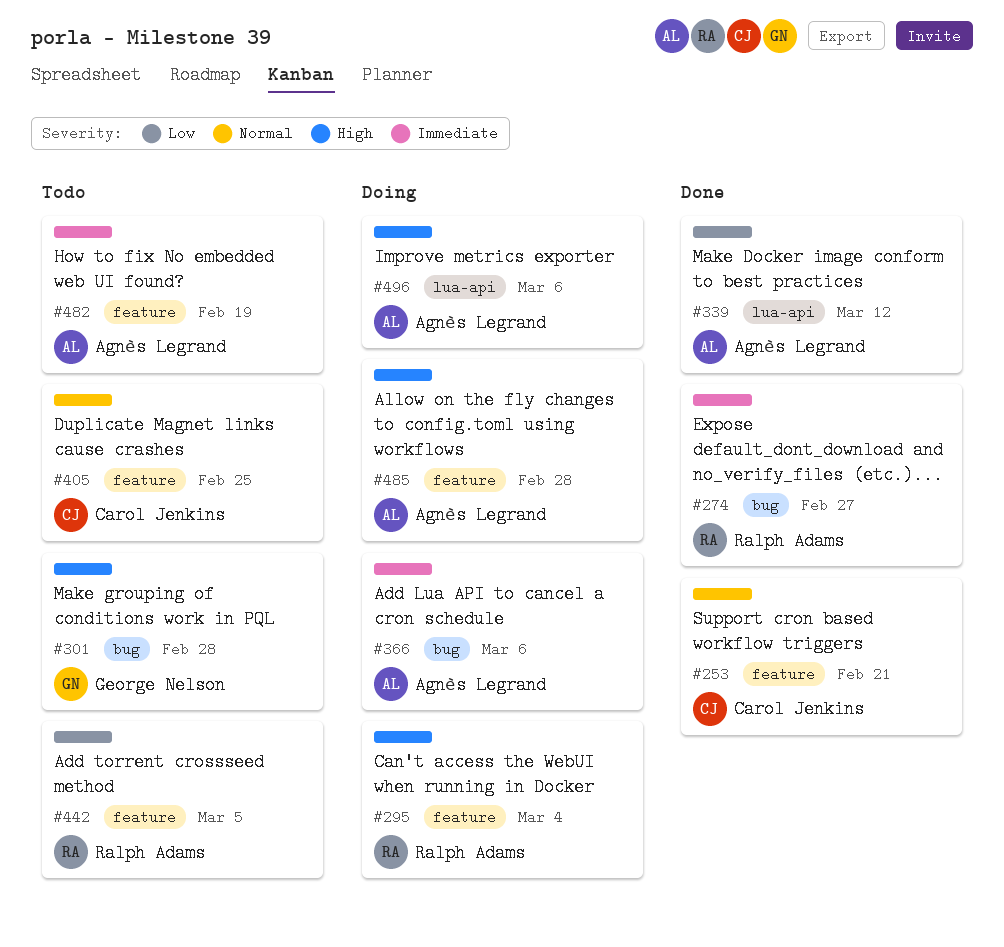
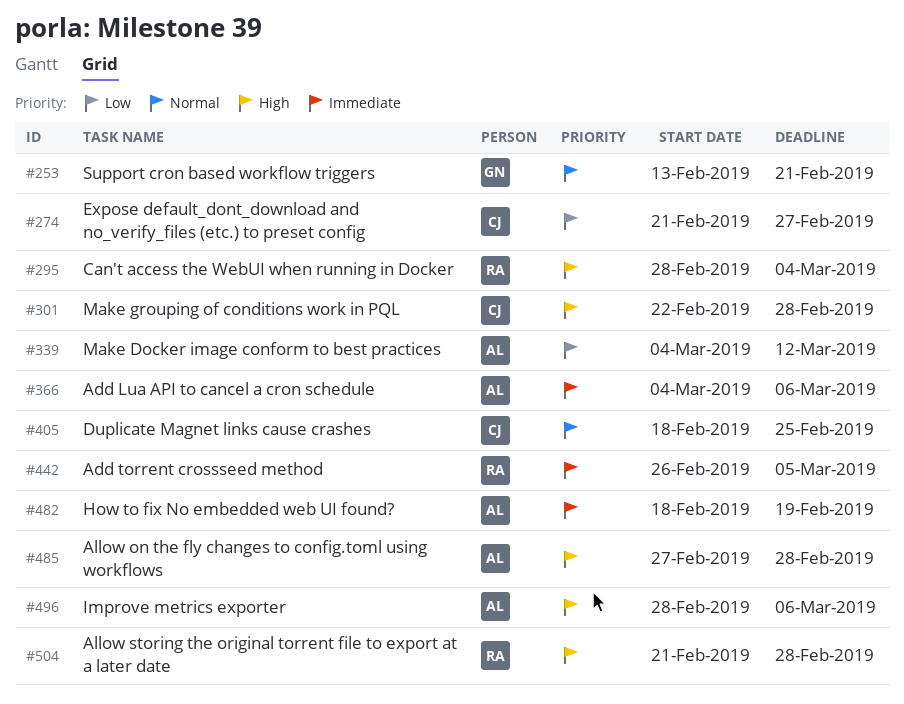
#253, owner: Carol Jenkins -> George Nelson
#274, owner: Ralph Adams -> Carol Jenkins
#274, priority: Immediate -> Low
#301, owner: George Nelson -> Carol Jenkins
#442, priority: Low -> Immediate
#504: none -> present

